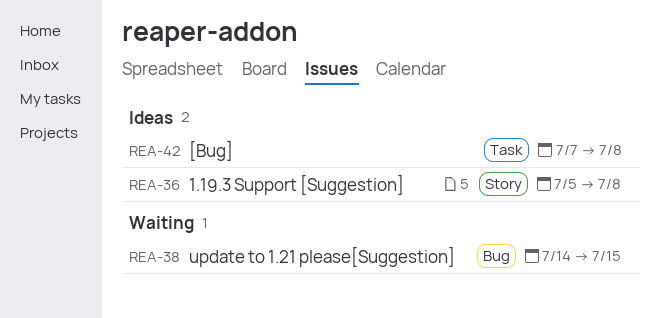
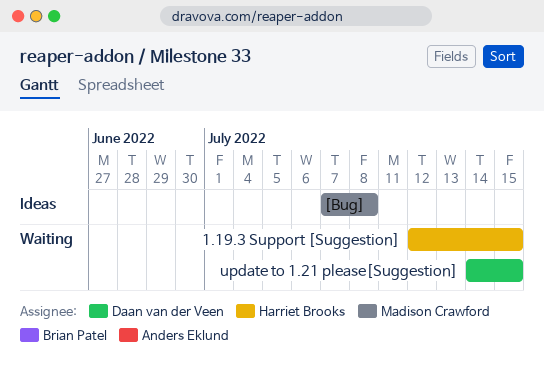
1.19.3 Support [Suggestion], status: Ideas -> Waiting
1.19.3 Support [Suggestion], start: Jul 5 -> Jul 12
1.19.3 Support [Suggestion], due: Jul 8 -> Jul 15

